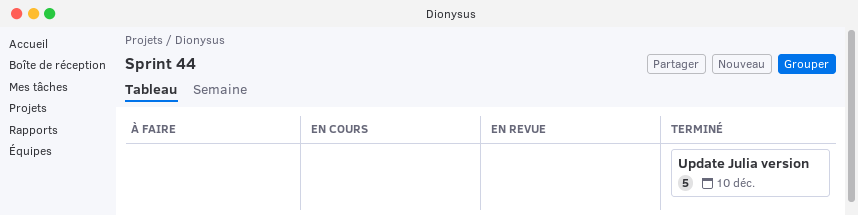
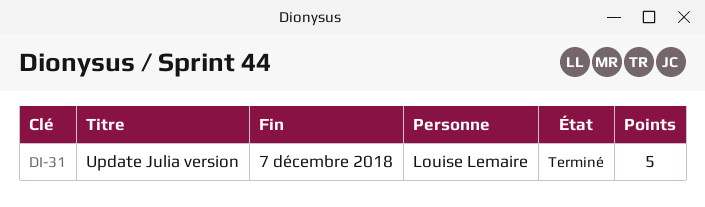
Update Julia version, due: Dec 10 -> Dec 7

